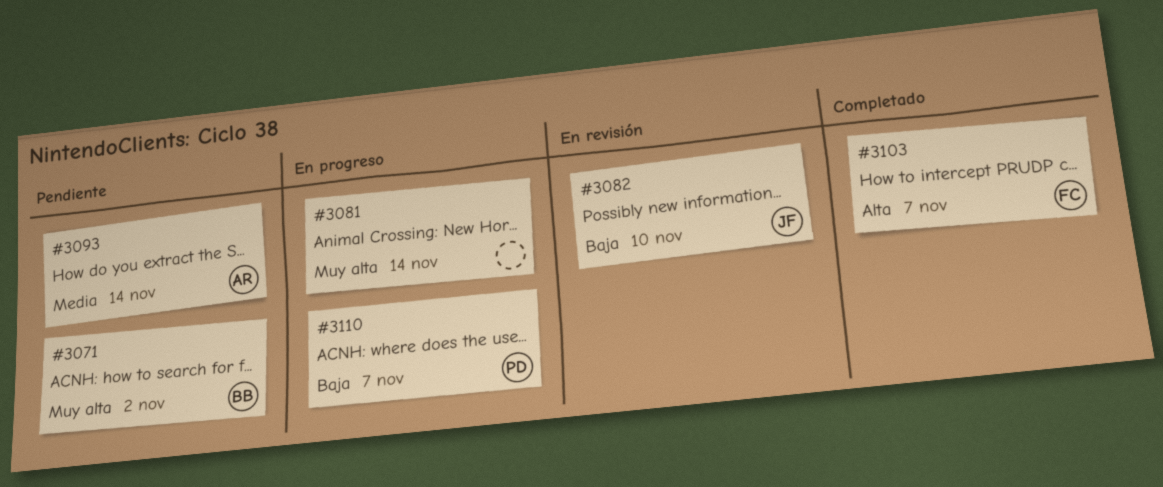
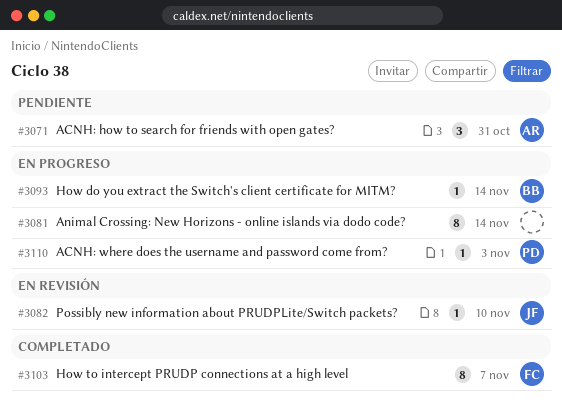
#3071, owner: BB -> AR
#3071, due: Nov 2 -> Oct 31
#3093, status: Pendiente -> En progreso
#3093, owner: AR -> BB
#3110, due: Nov 7 -> Nov 3

